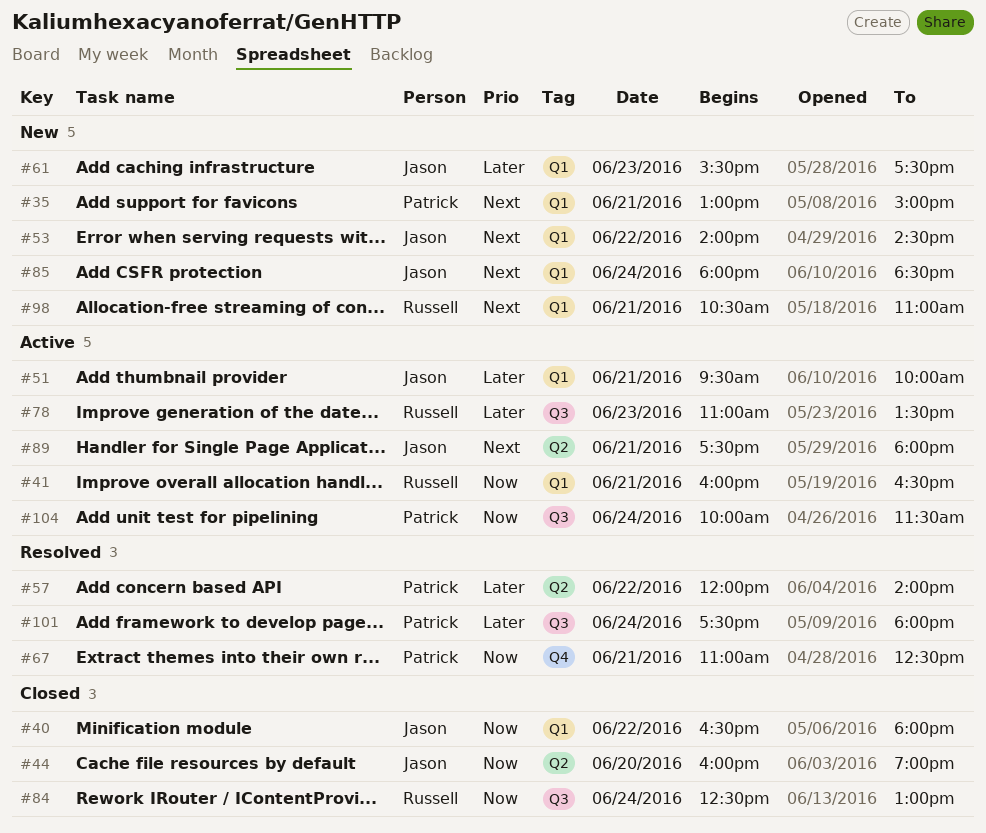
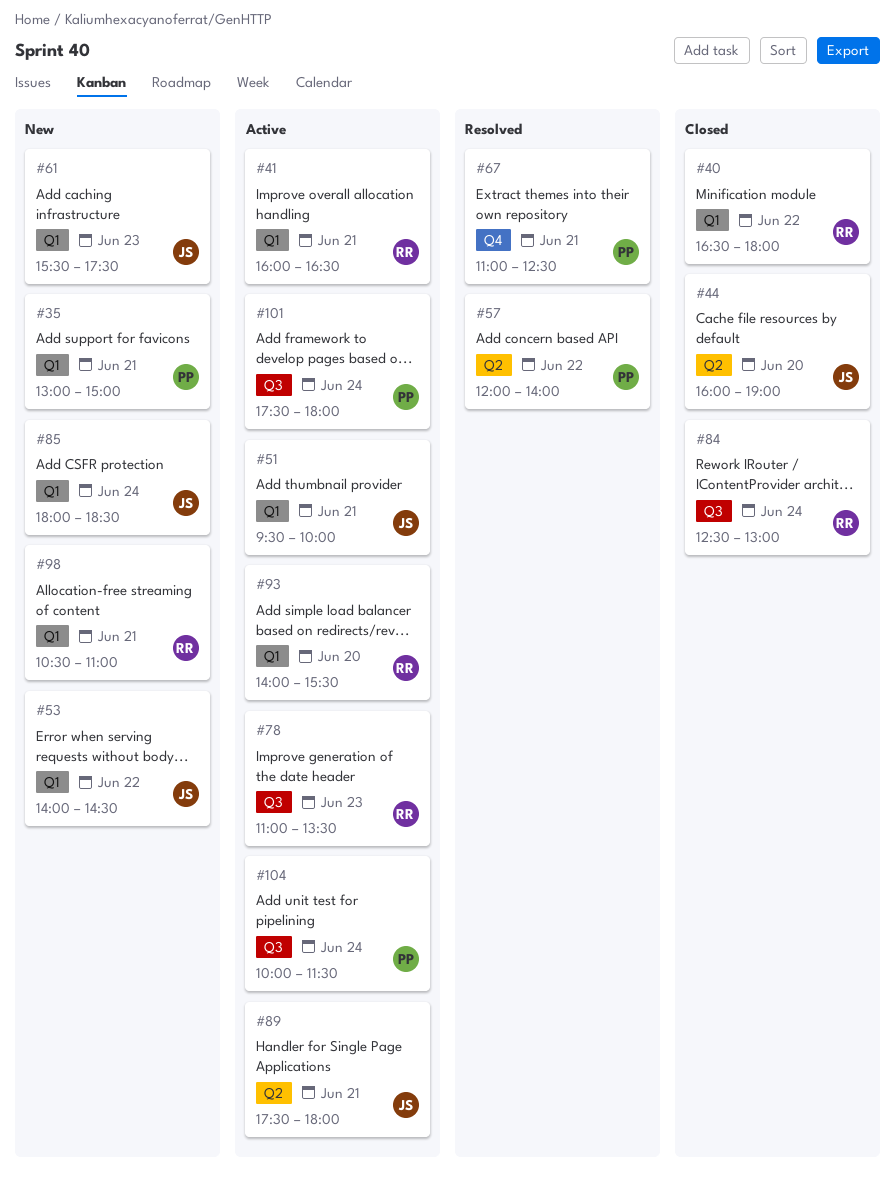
#40, owner: Jason -> Russell
#93: none -> present
#101, status: Resolved -> Active

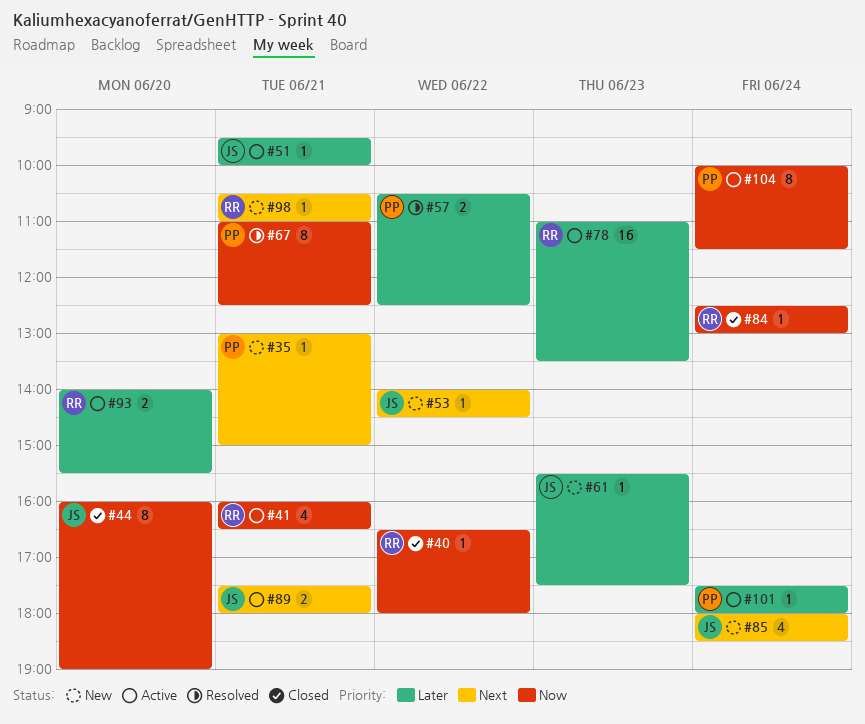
#57, begins: 12:00 -> 10:30
#57, ends: 14:00 -> 12:30

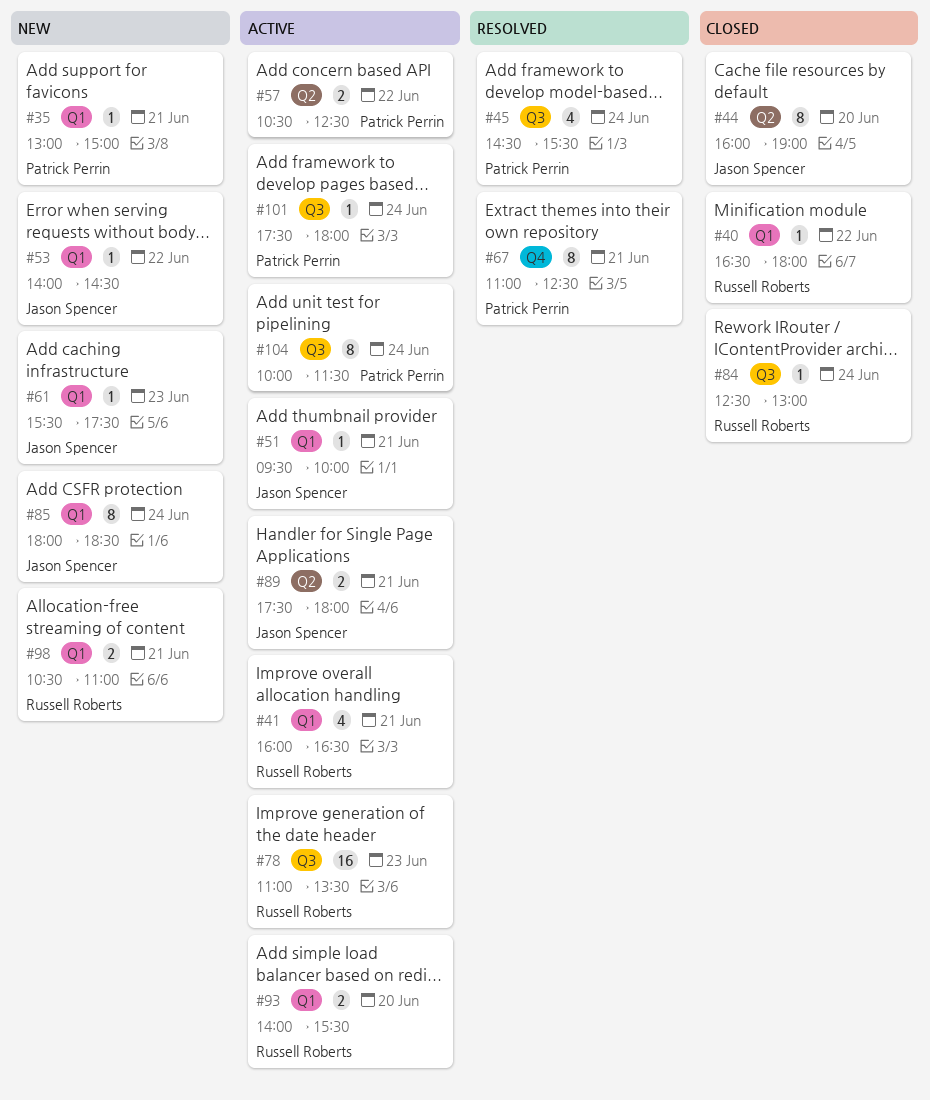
#45: none -> present
#57, status: Resolved -> Active
#85, estimate: 4 -> 8
#98, estimate: 1 -> 2

